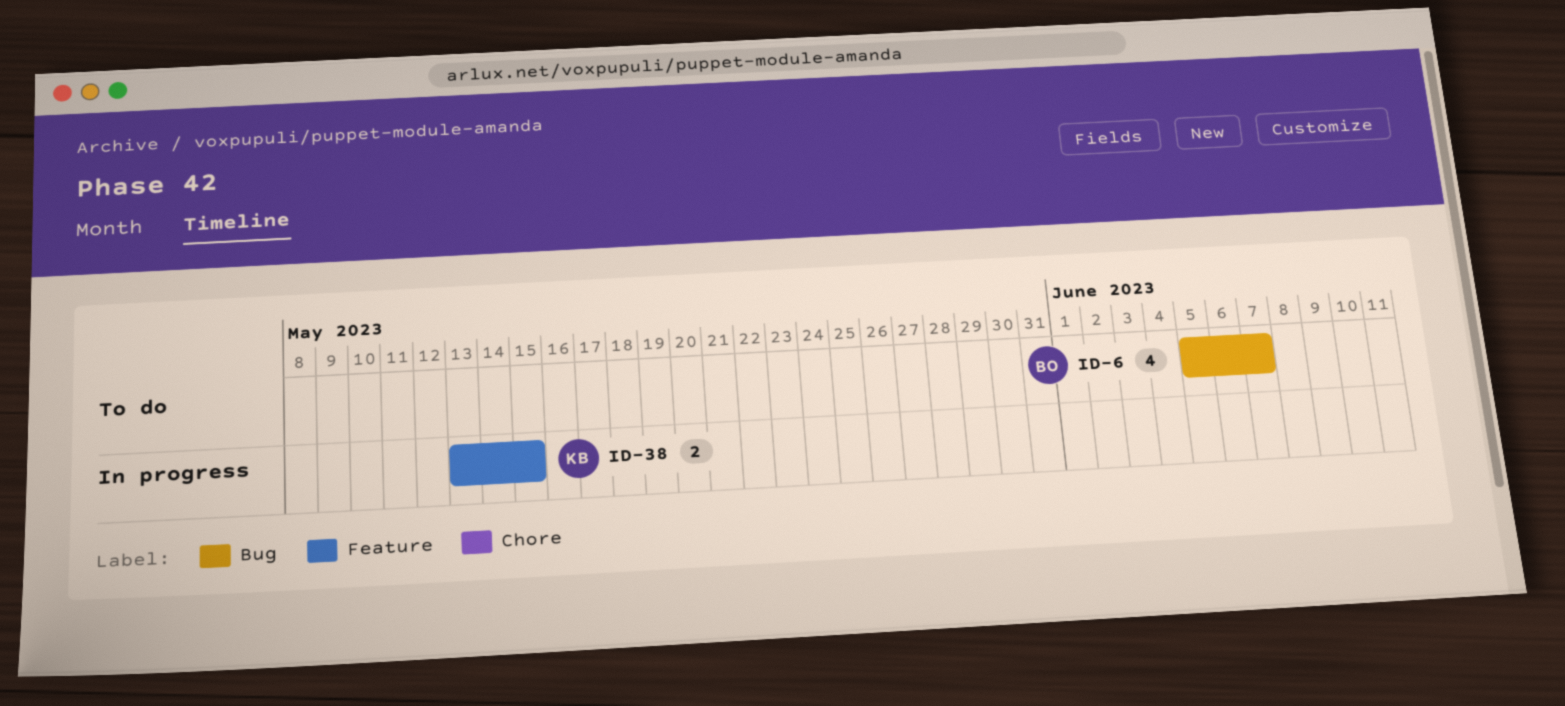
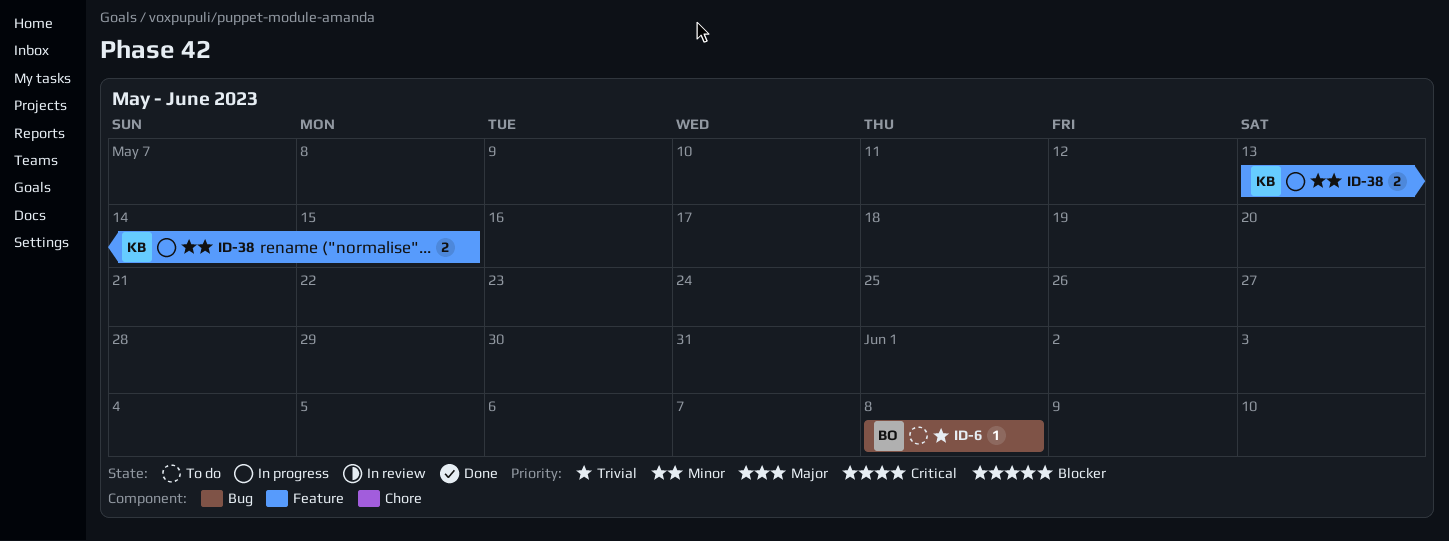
ID-6, estimate: 4 -> 1
ID-6, start: Jun 5 -> Jun 8
ID-6, due: Jun 7 -> Jun 8

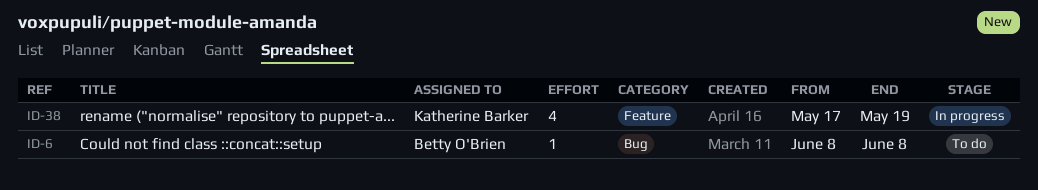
ID-38, estimate: 2 -> 4
ID-38, start: May 13 -> May 17
ID-38, due: May 15 -> May 19

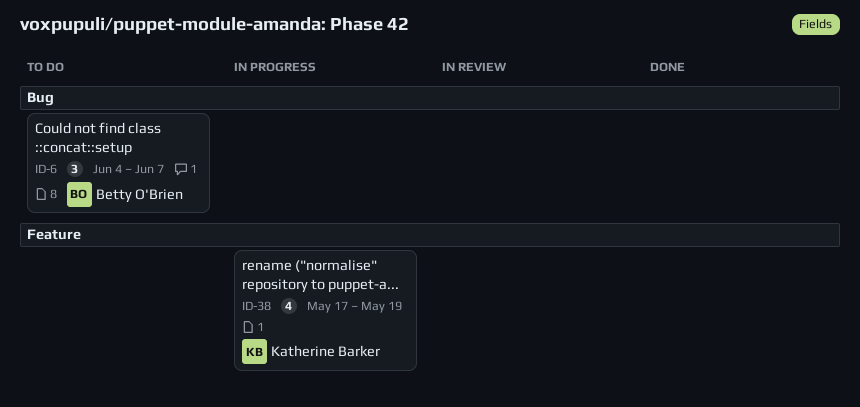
ID-6, estimate: 1 -> 3
ID-6, start: Jun 8 -> Jun 4
ID-6, due: Jun 8 -> Jun 7

